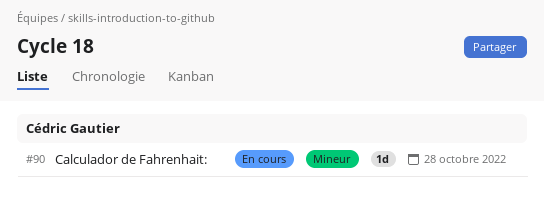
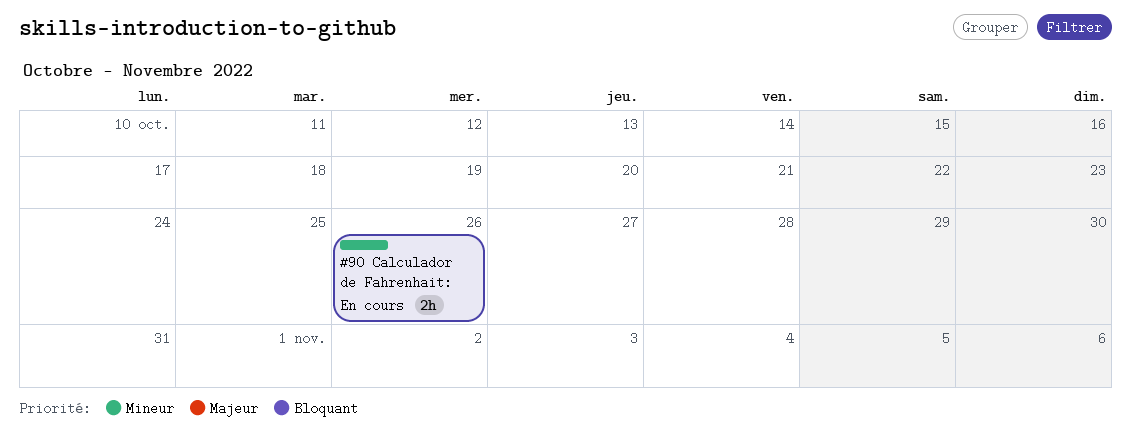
#90, estimate: 1d -> 2h
#90, due: Oct 28 -> Oct 26

